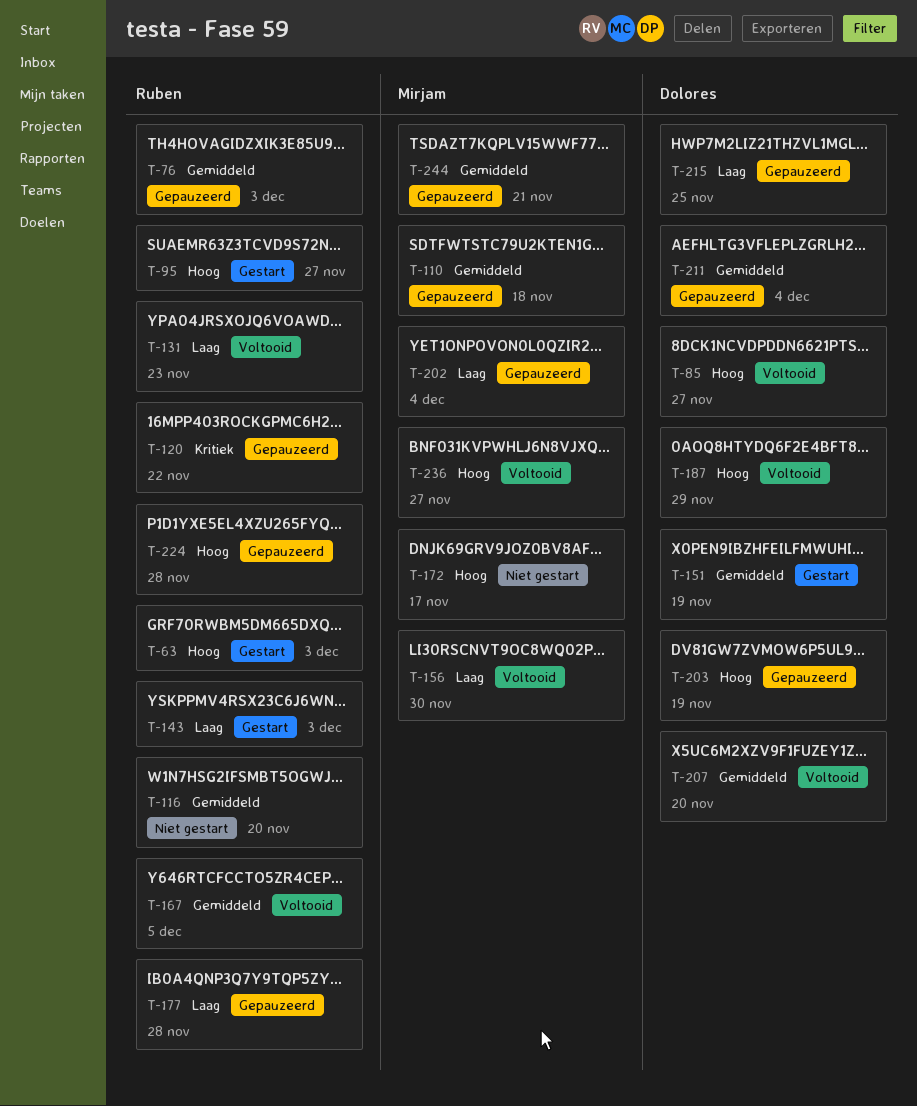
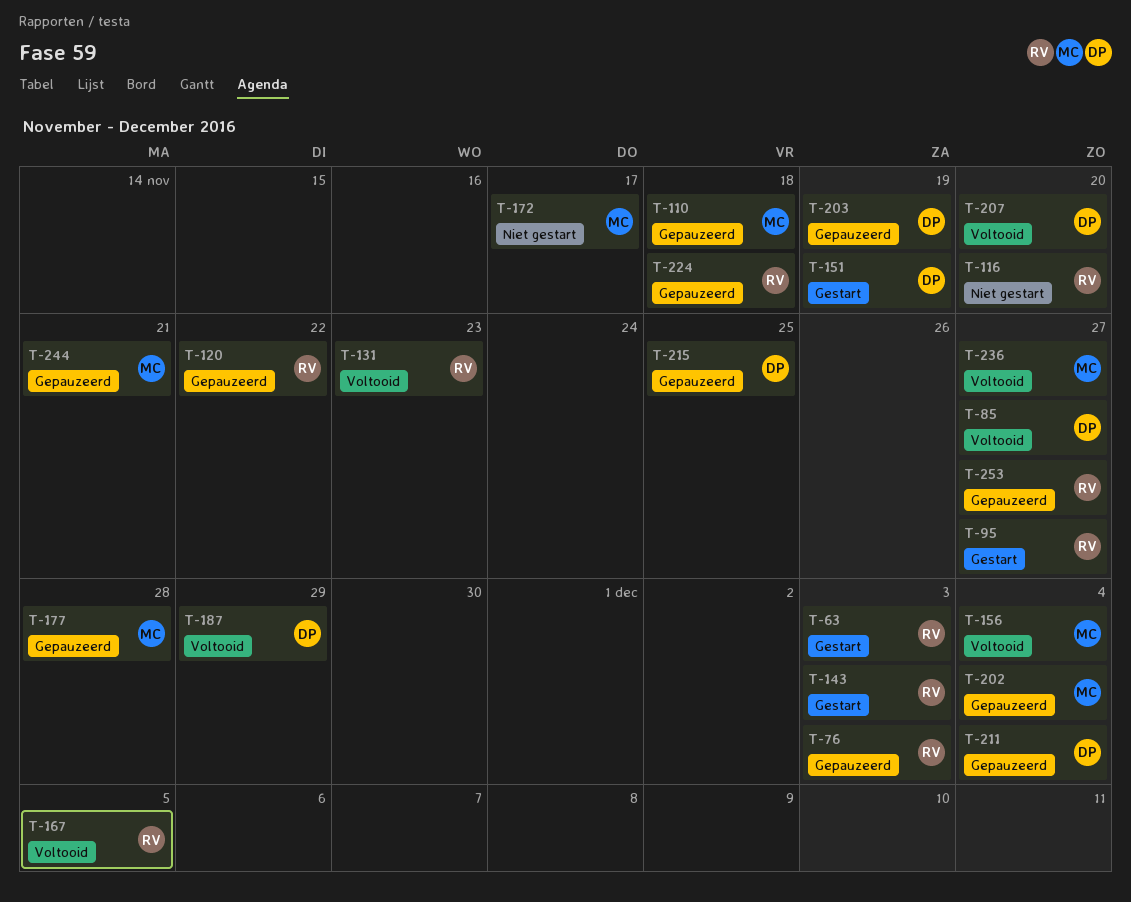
T-156, due: Nov 30 -> Dec 4
T-177, owner: Ruben -> Mirjam
T-224, due: Nov 28 -> Nov 18
T-253: none -> present

